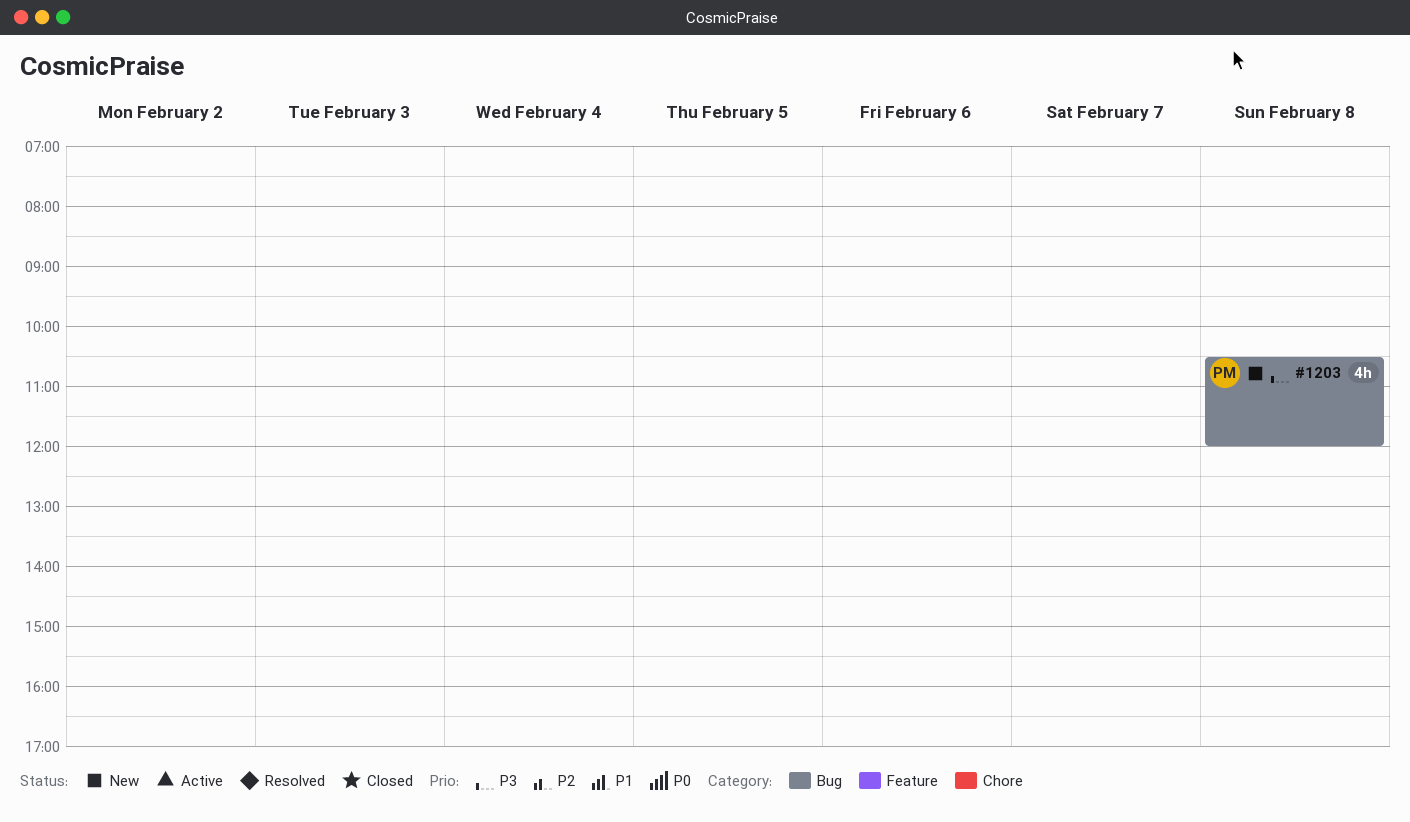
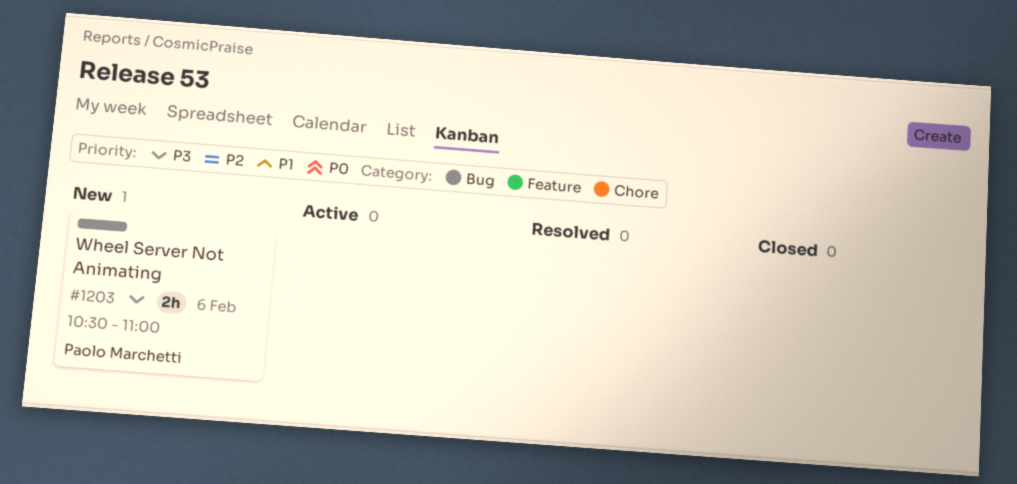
#1203, estimate: 4h -> 2h
#1203, day: Feb 8 -> Feb 6
#1203, ends: 12:00 -> 11:00

